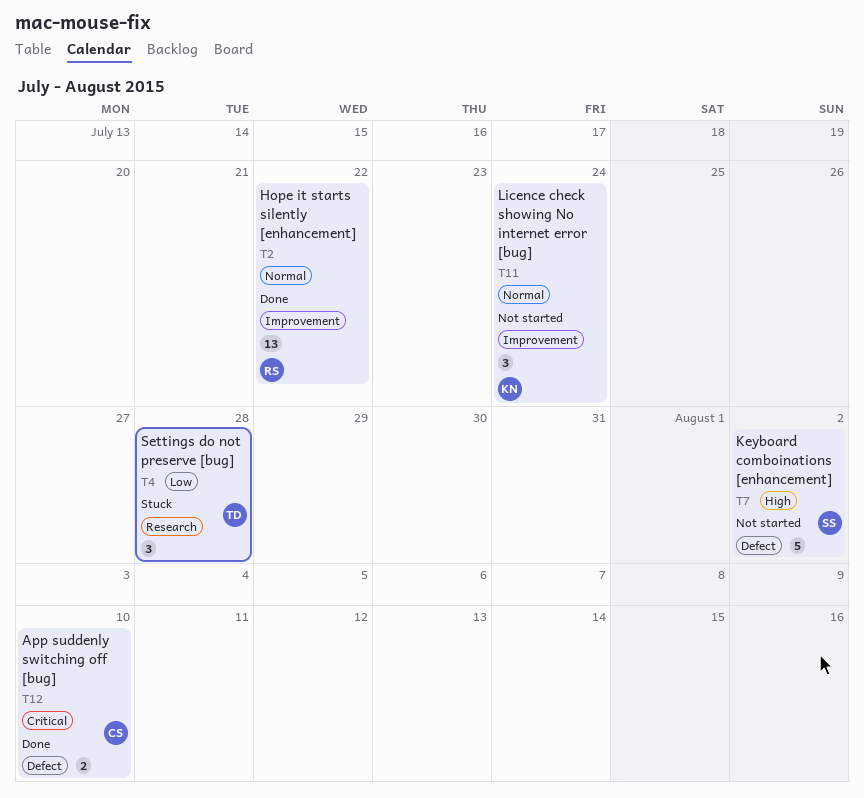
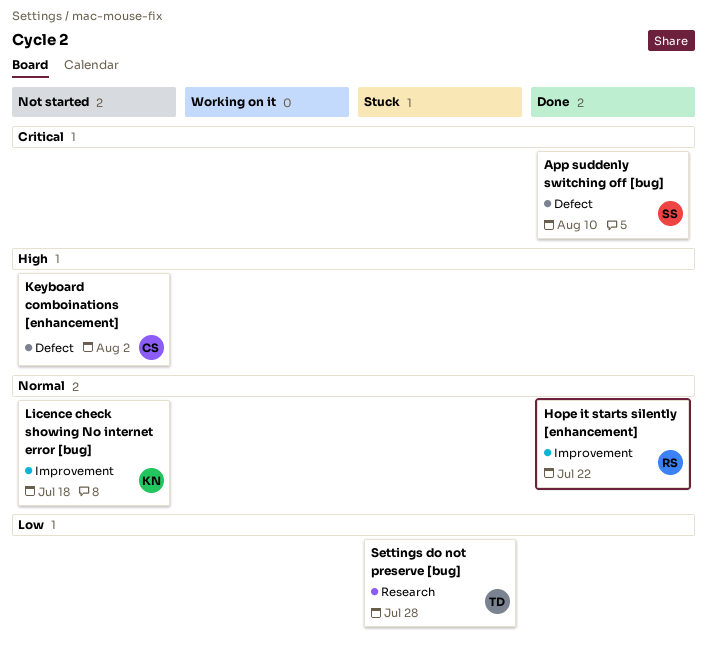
App suddenly switching off [bug], owner: CS -> SS
Keyboard comboinations [enhancement], owner: SS -> CS
Licence check showing No internet error [bug], due: Jul 24 -> Jul 18

